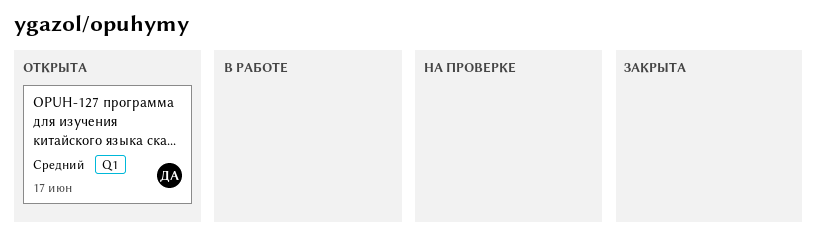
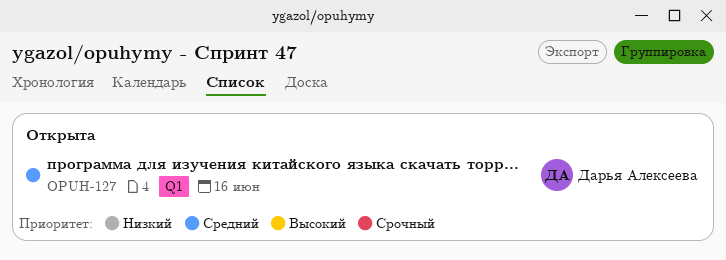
OPUH-127, due: Jun 17 -> Jun 16

